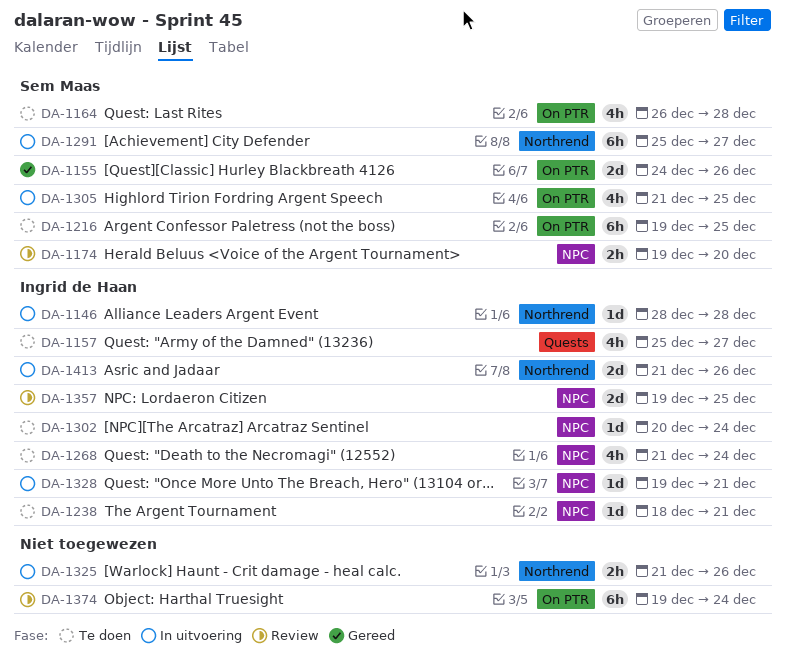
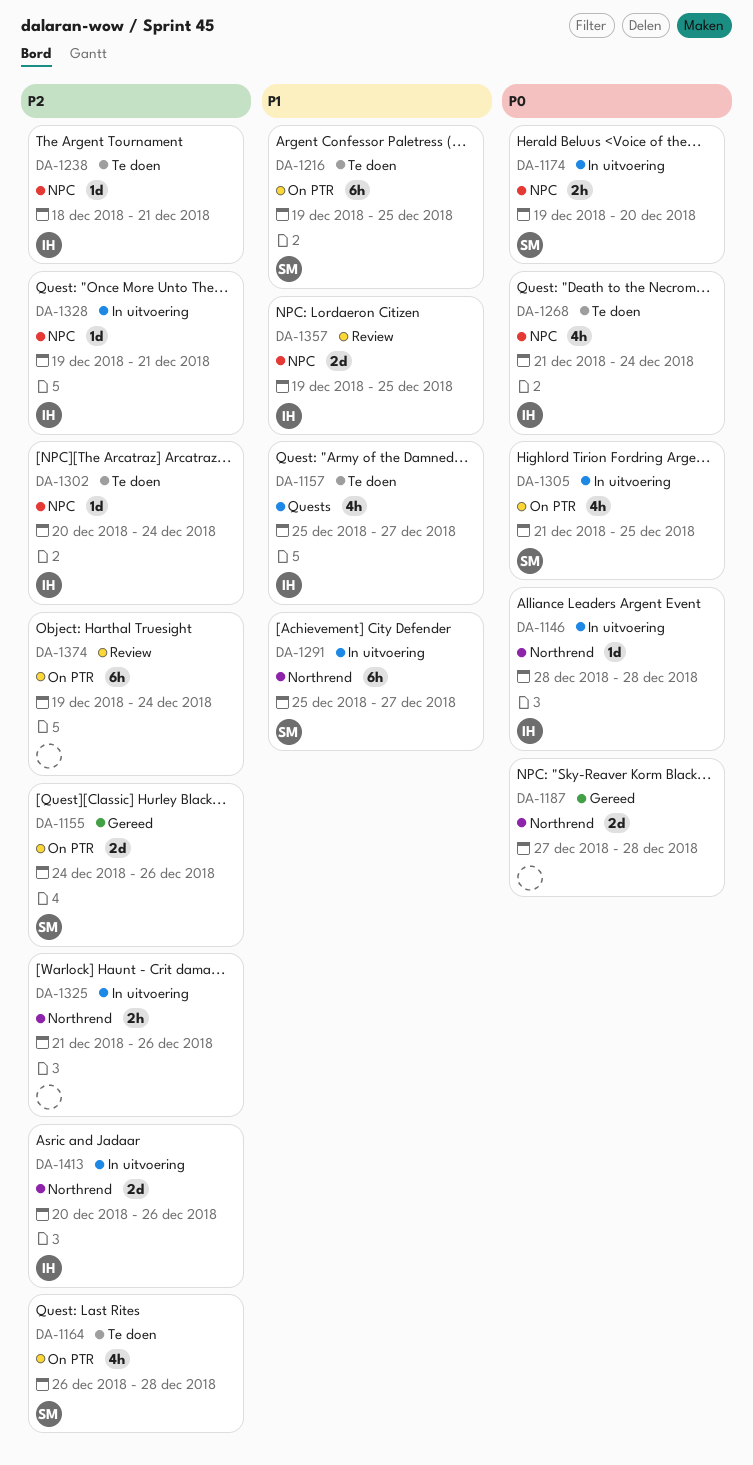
DA-1174, status: Review -> In uitvoering
DA-1187: none -> present
DA-1413, start: Dec 21 -> Dec 20

